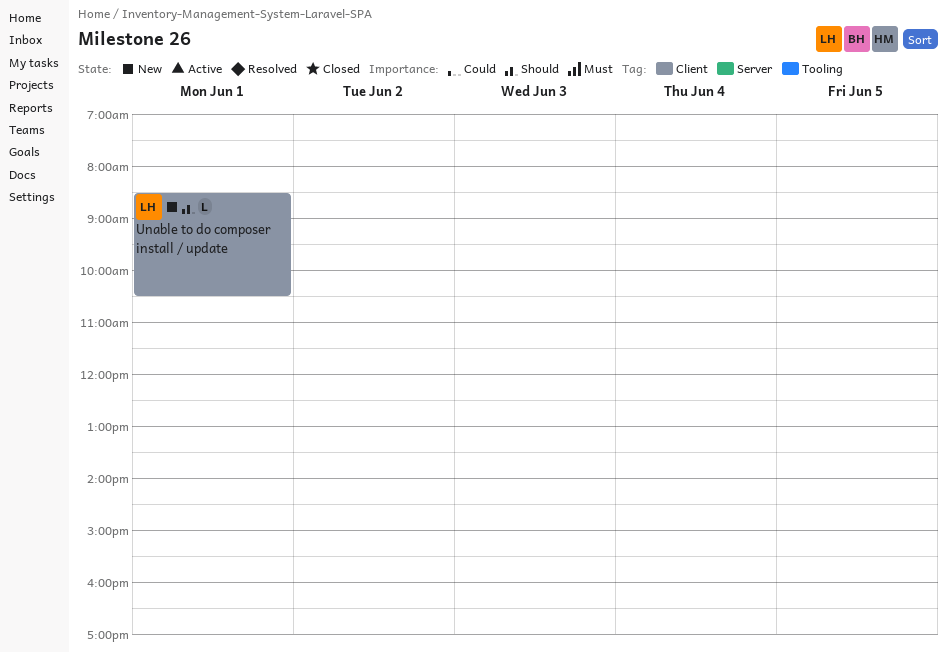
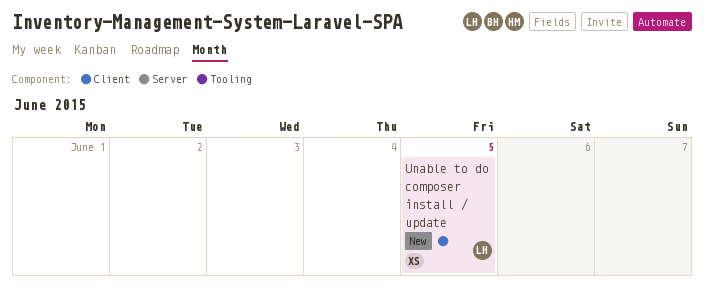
Unable to do composer install / update, estimate: L -> XS
Unable to do composer install / update, day: Jun 1 -> Jun 5

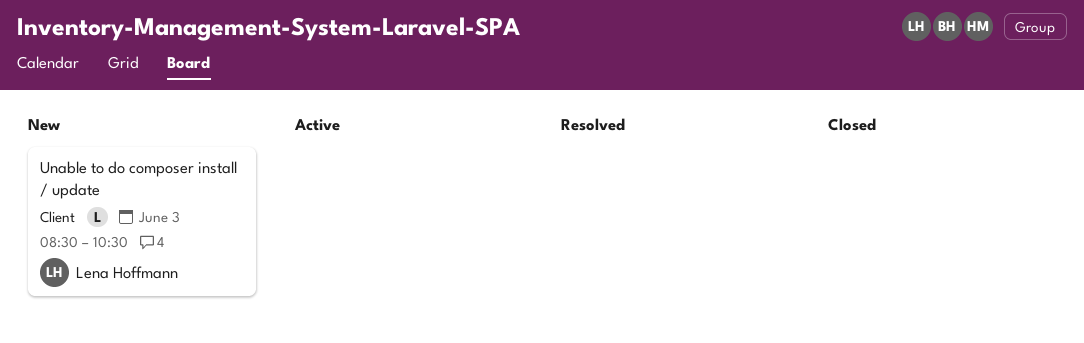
Unable to do composer install / update, estimate: XS -> L
Unable to do composer install / update, day: Jun 5 -> Jun 3

